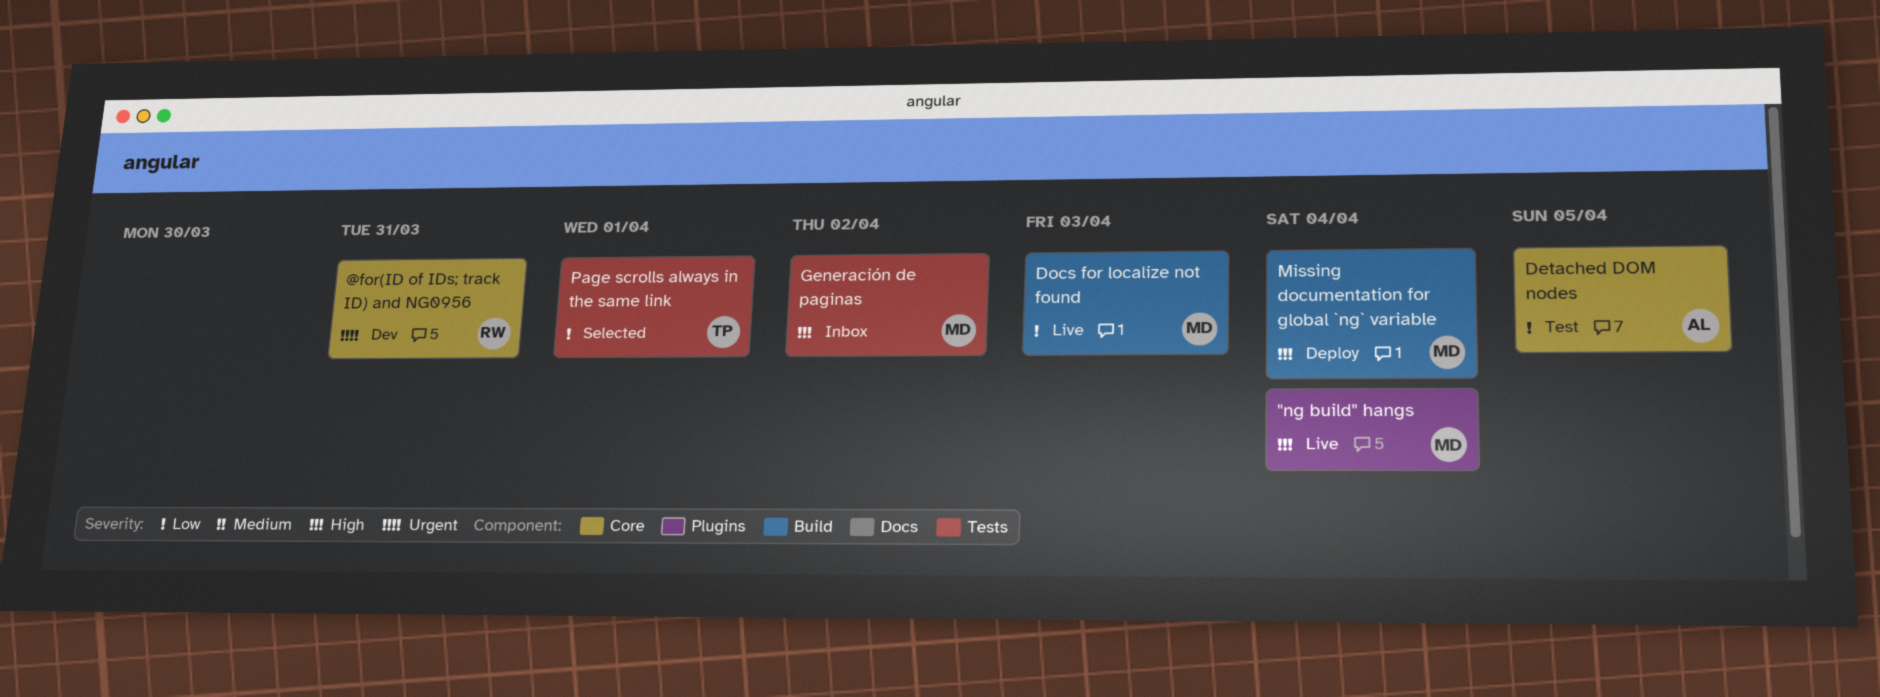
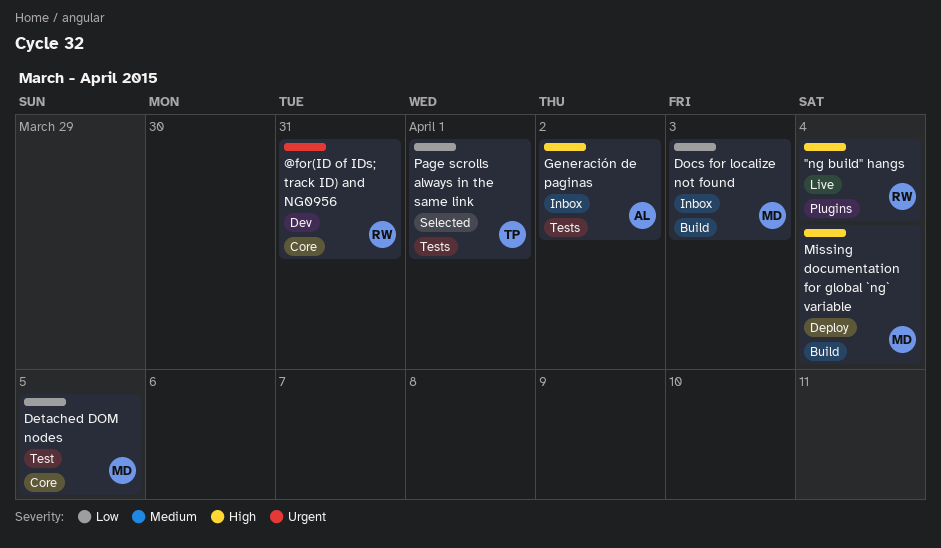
"ng build" hangs, owner: MD -> RW
Detached DOM nodes, owner: AL -> MD
Docs for localize not found, status: Live -> Inbox
Generación de paginas, owner: MD -> AL

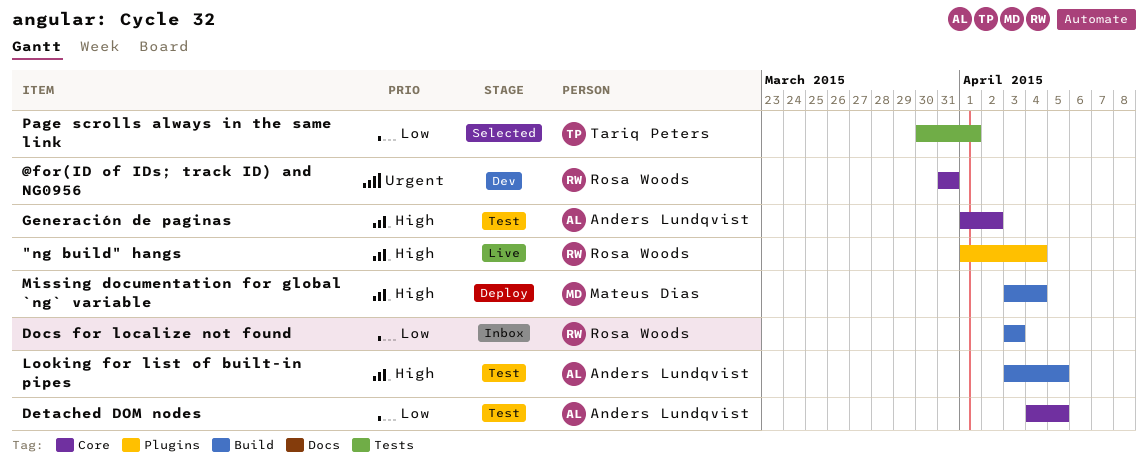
Detached DOM nodes, owner: Mateus Dias -> Anders Lundqvist
Docs for localize not found, owner: Mateus Dias -> Rosa Woods
Generación de paginas, status: Inbox -> Test
Generación de paginas, label: Tests -> Core
Looking for list of built-in pipes: none -> present

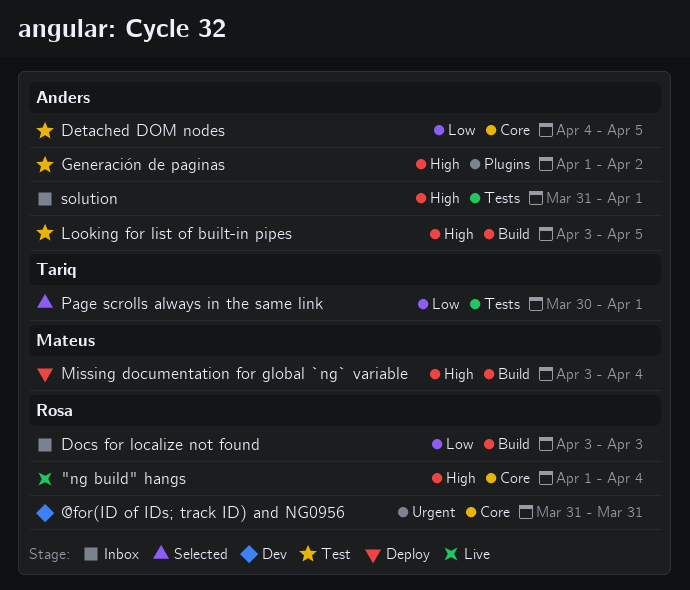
"ng build" hangs, label: Plugins -> Core
Generación de paginas, label: Core -> Plugins
solution: none -> present

